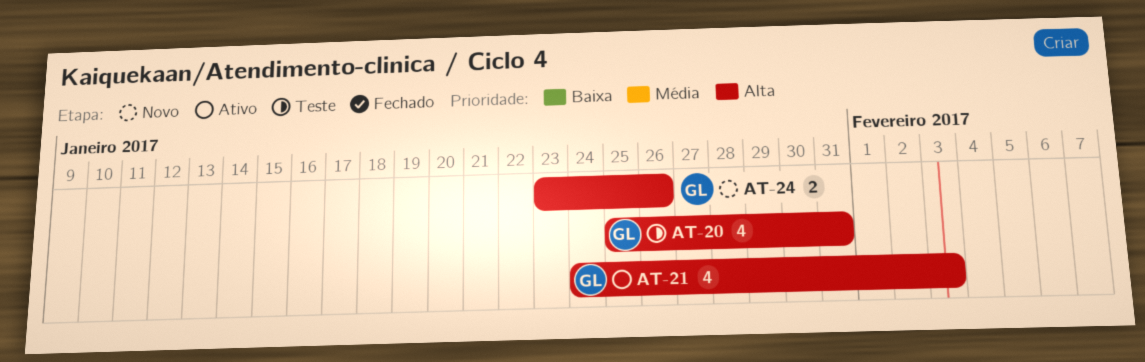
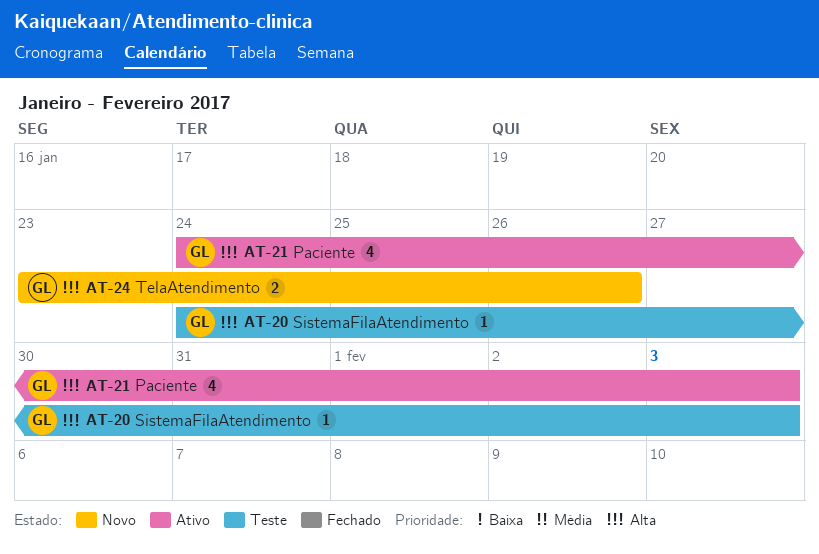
AT-20, estimate: 4 -> 1
AT-20, start: Jan 25 -> Jan 24
AT-20, due: Jan 31 -> Feb 3

